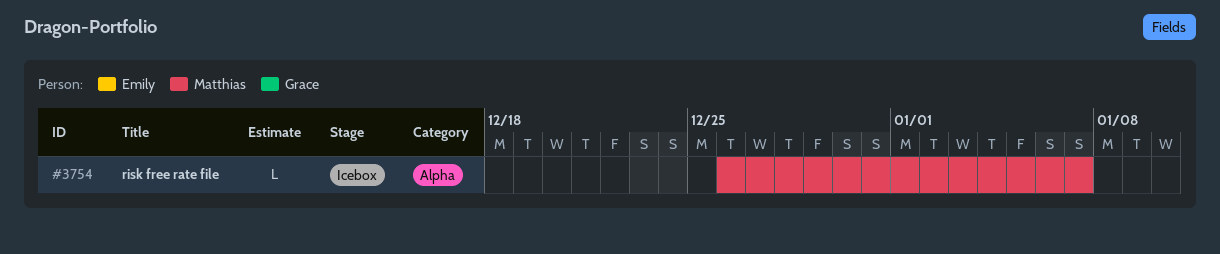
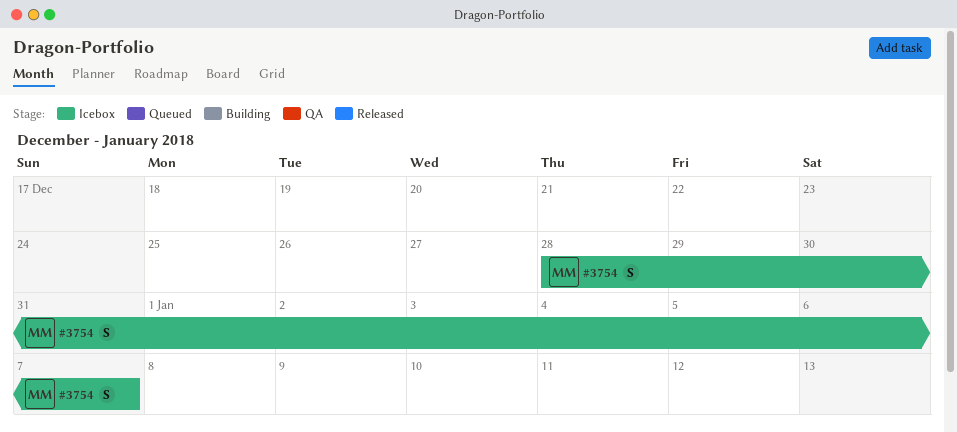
#3754, estimate: L -> S
#3754, start: Dec 26 -> Dec 28

